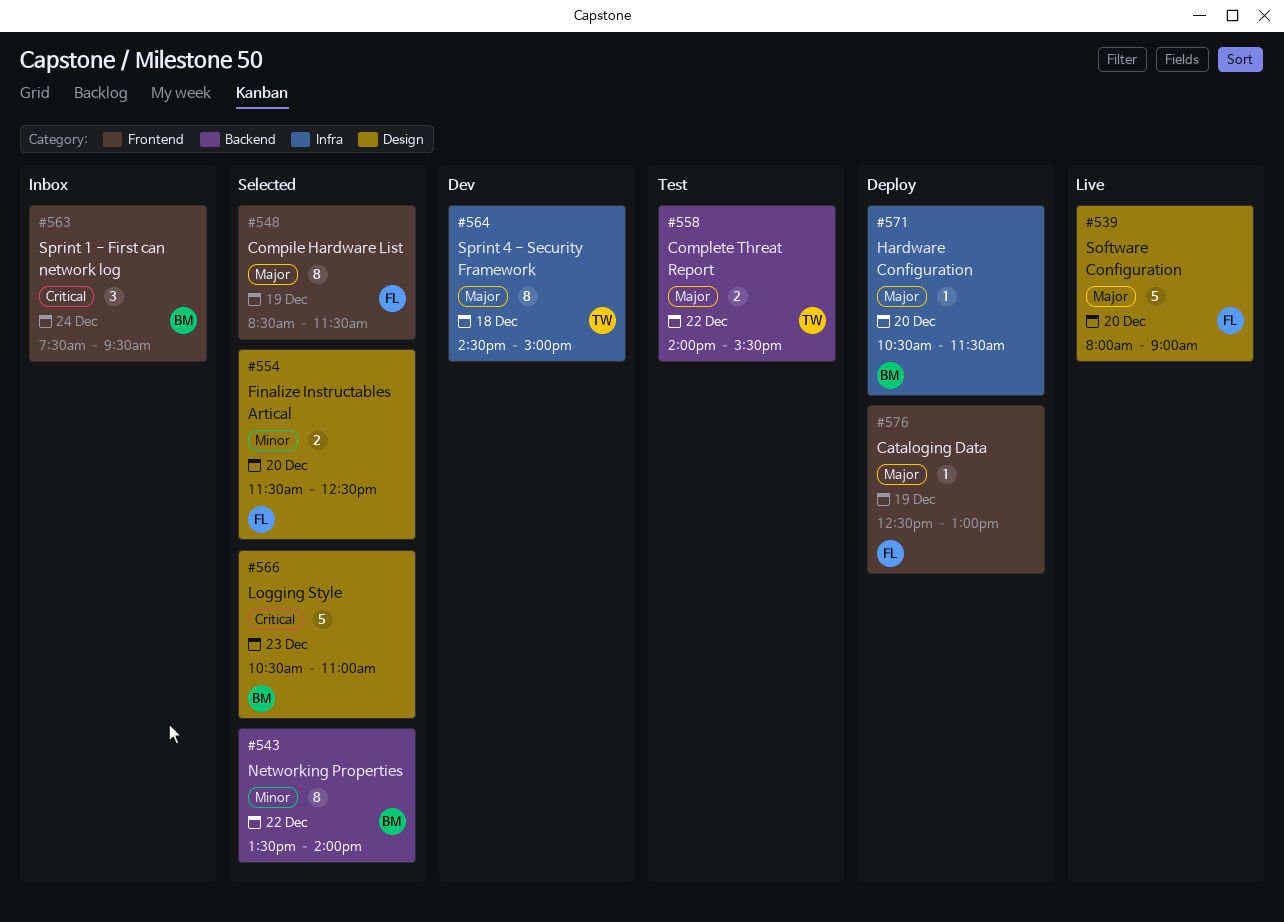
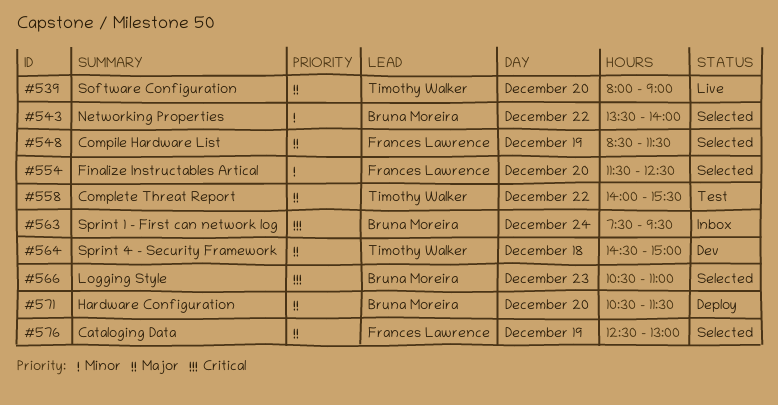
#539, owner: Frances Lawrence -> Timothy Walker
#576, status: Deploy -> Selected

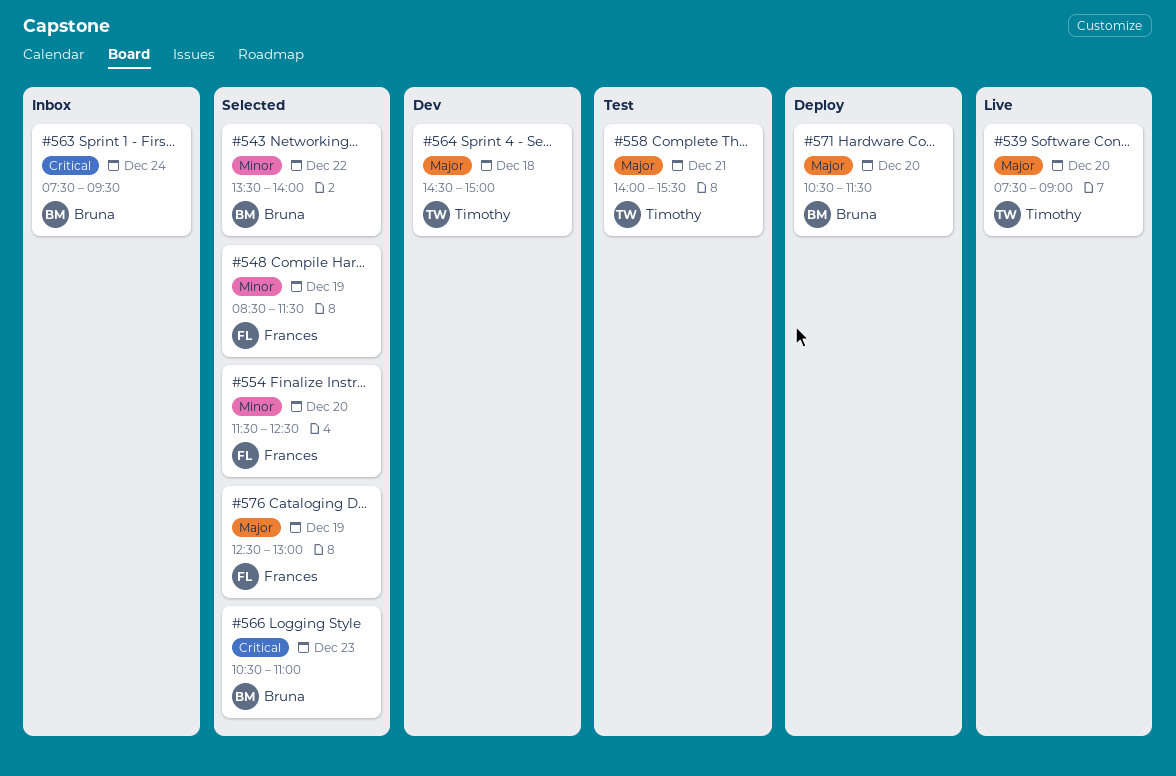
#539, begins: 08:00 -> 07:30
#548, priority: Major -> Minor
#558, day: Dec 22 -> Dec 21

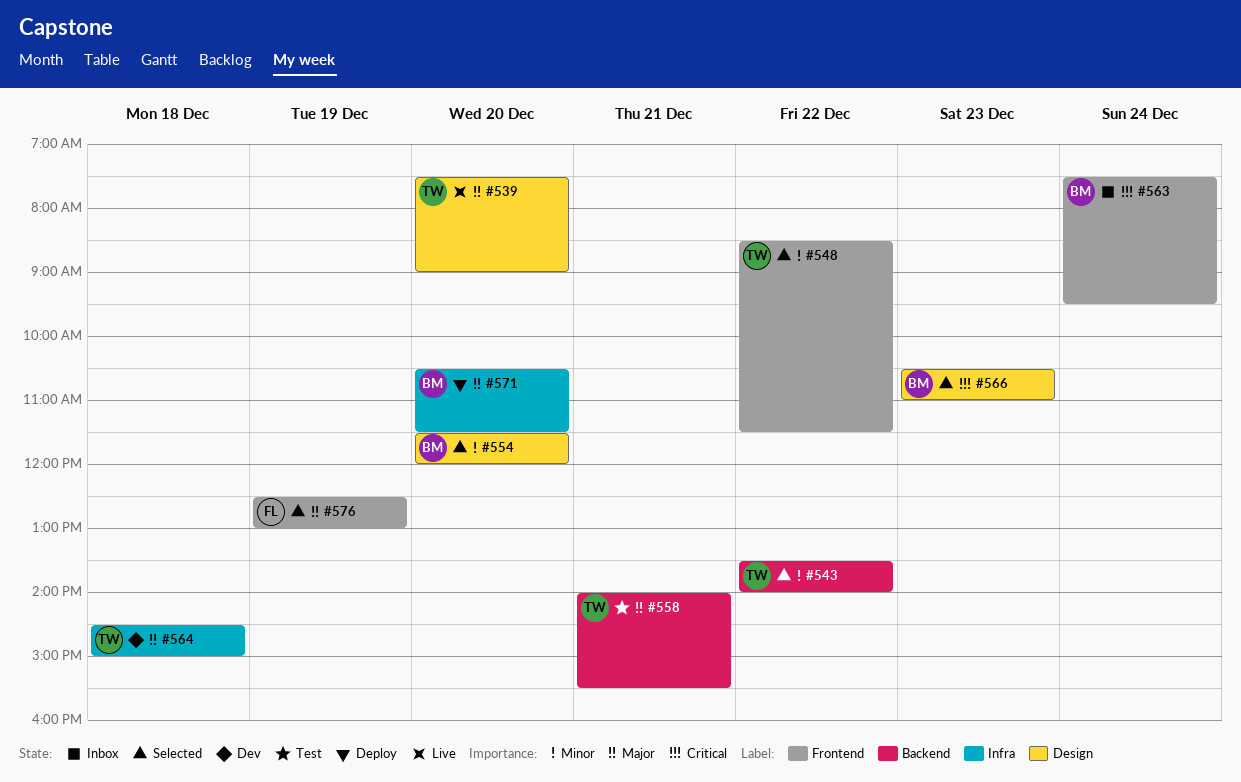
#543, owner: Bruna -> Timothy
#548, owner: Frances -> Timothy
#548, day: Dec 19 -> Dec 22
#554, owner: Frances -> Bruna
#554, ends: 12:30 -> 12:00

